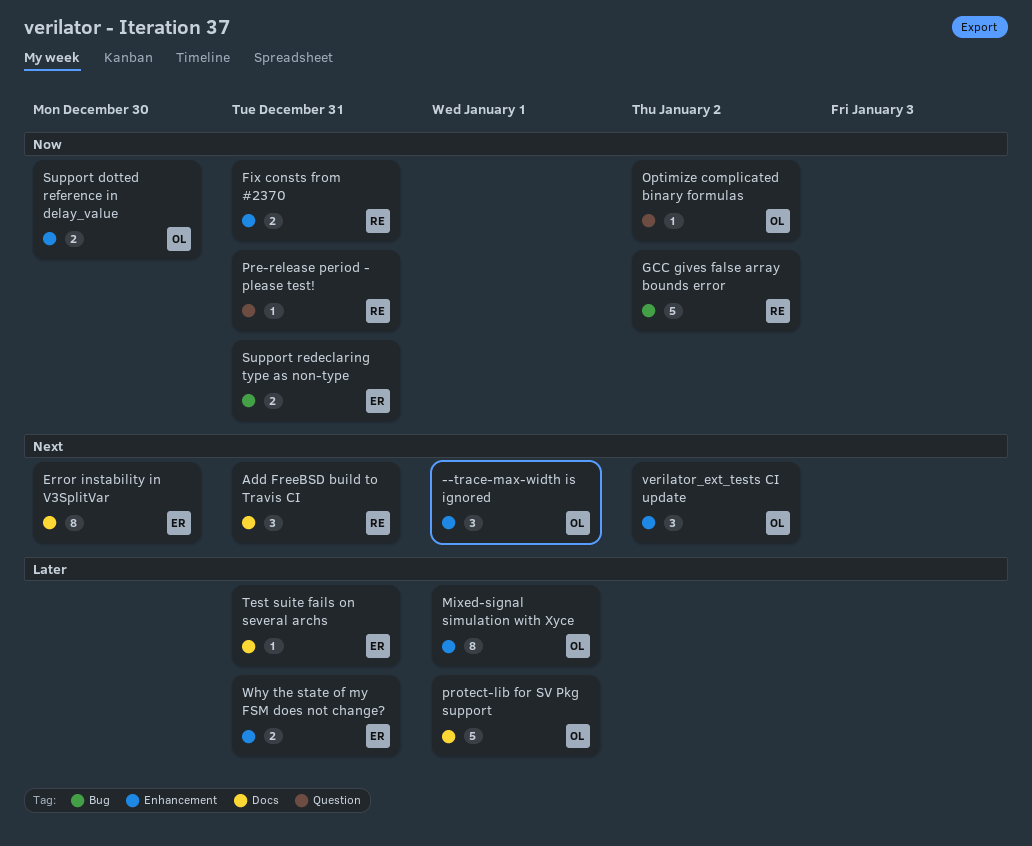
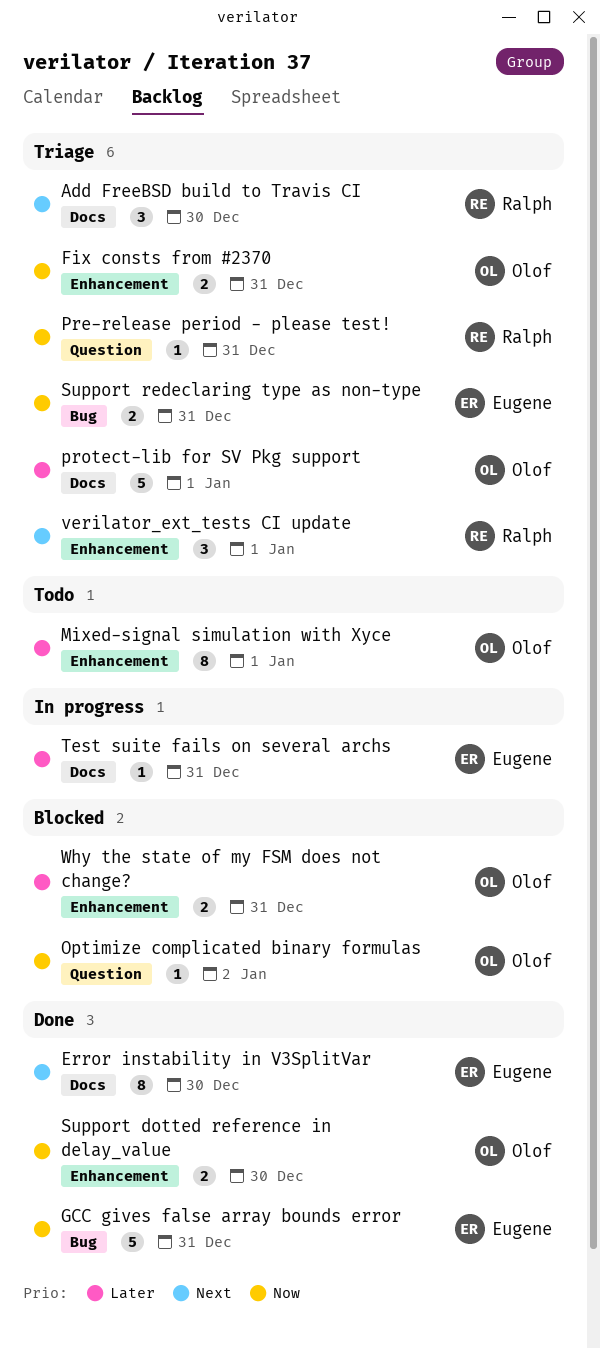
--trace-max-width is ignored: present -> none
Add FreeBSD build to Travis CI, due: Dec 31 -> Dec 30
Fix consts from #2370, owner: Ralph -> Olof
GCC gives false array bounds error, owner: Ralph -> Eugene
GCC gives false array bounds error, due: Jan 2 -> Dec 31
verilator_ext_tests CI update, owner: Olof -> Ralph
verilator_ext_tests CI update, due: Jan 2 -> Jan 1
Why the state of my FSM does not change?, owner: Eugene -> Olof

